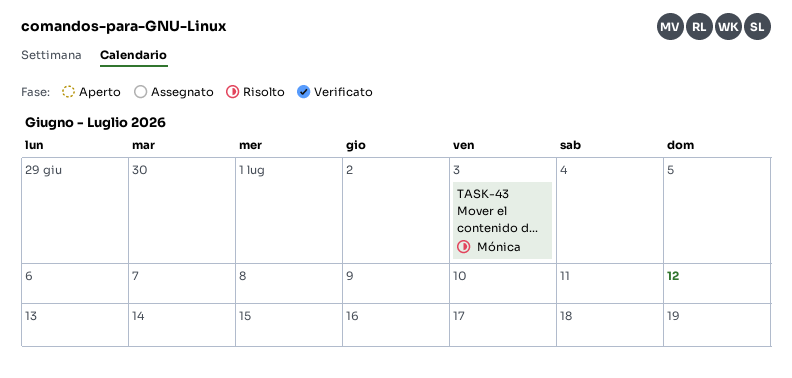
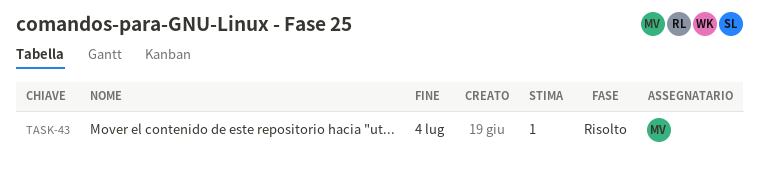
TASK-43, due: Jul 3 -> Jul 4

